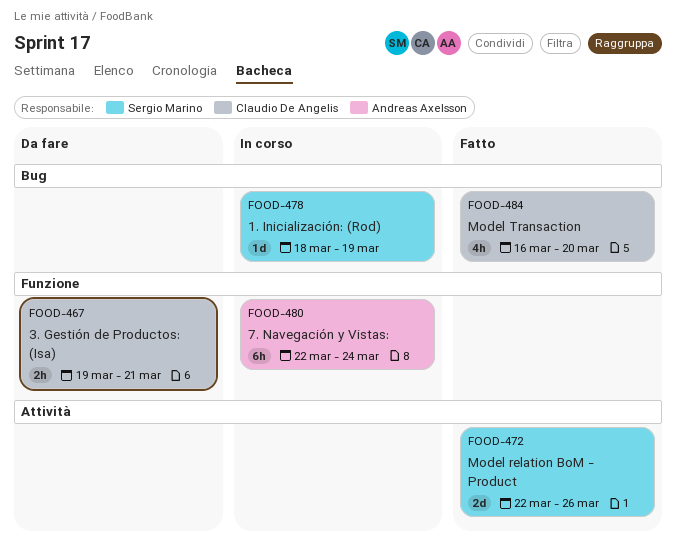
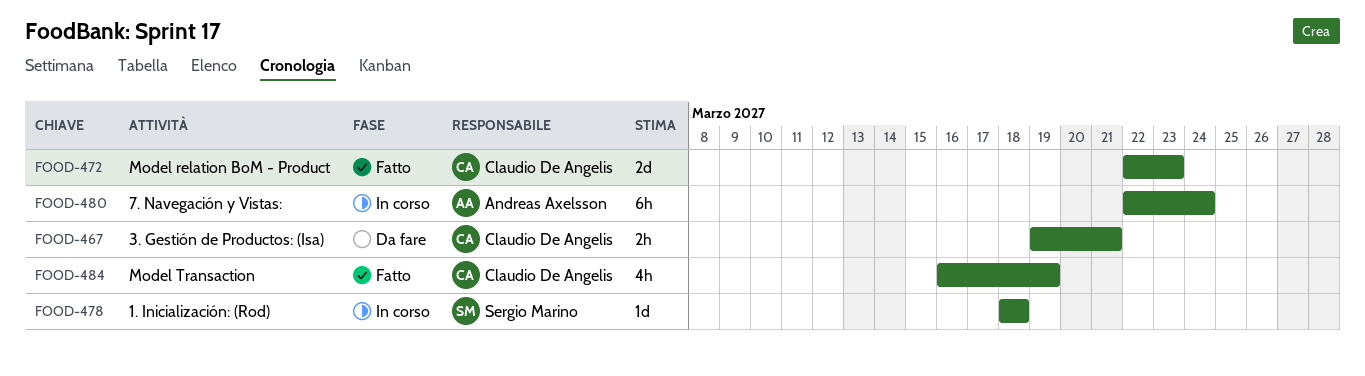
FOOD-472, owner: Sergio Marino -> Claudio De Angelis
FOOD-472, due: Mar 26 -> Mar 23
FOOD-478, due: Mar 19 -> Mar 18
FOOD-484, due: Mar 20 -> Mar 19

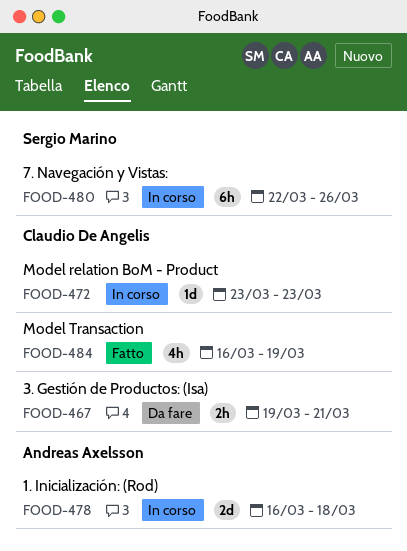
FOOD-472, status: Fatto -> In corso
FOOD-472, estimate: 2d -> 1d
FOOD-472, start: Mar 22 -> Mar 23
FOOD-478, owner: Sergio Marino -> Andreas Axelsson
FOOD-478, estimate: 1d -> 2d
FOOD-478, start: Mar 18 -> Mar 16
FOOD-480, owner: Andreas Axelsson -> Sergio Marino
FOOD-480, due: Mar 24 -> Mar 26

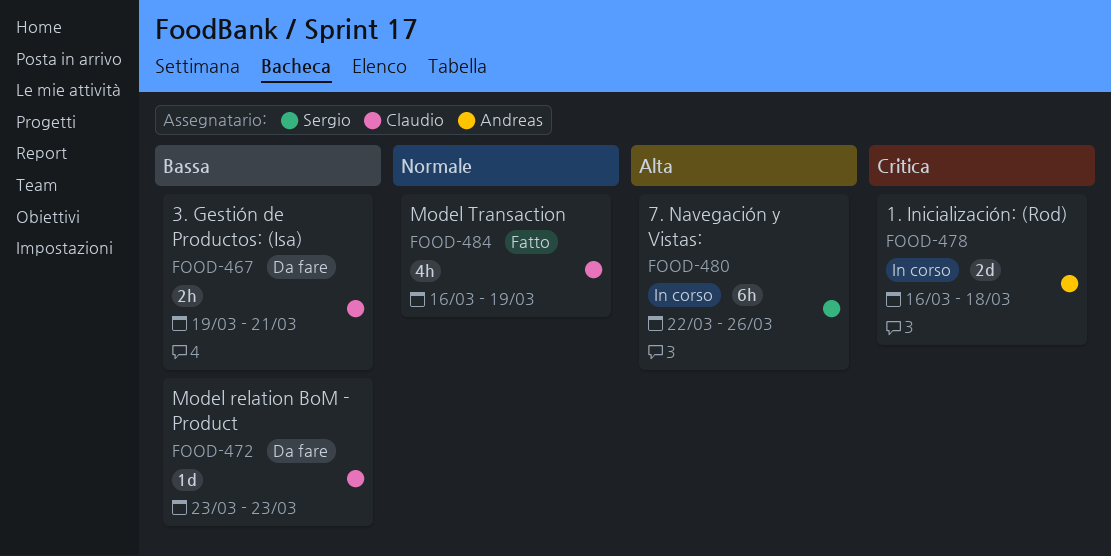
FOOD-472, status: In corso -> Da fare

